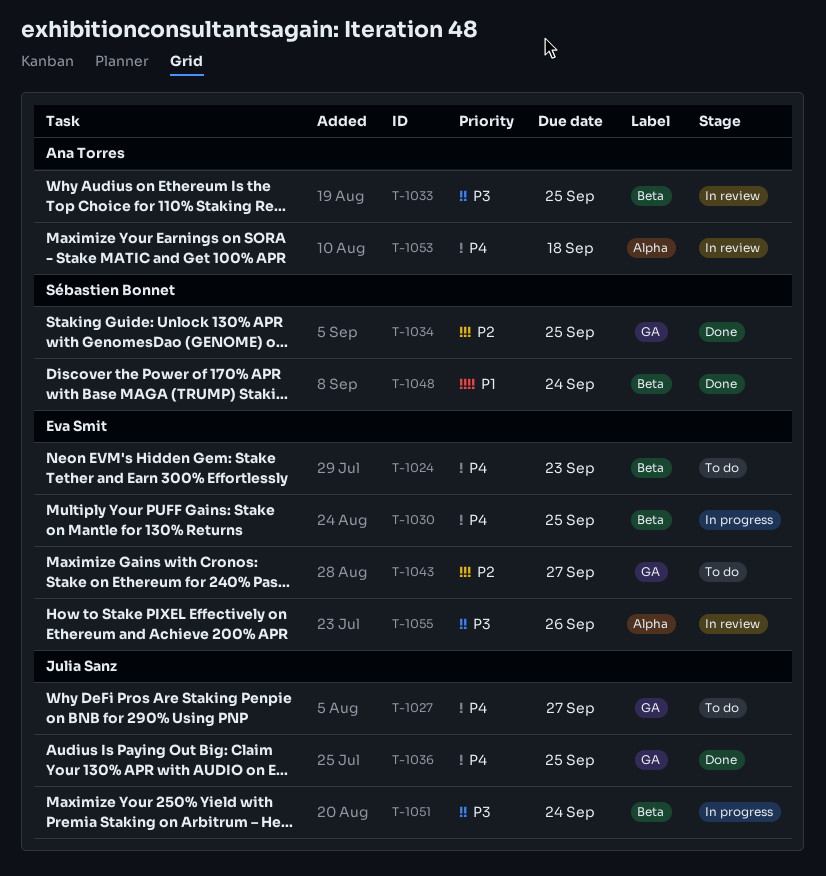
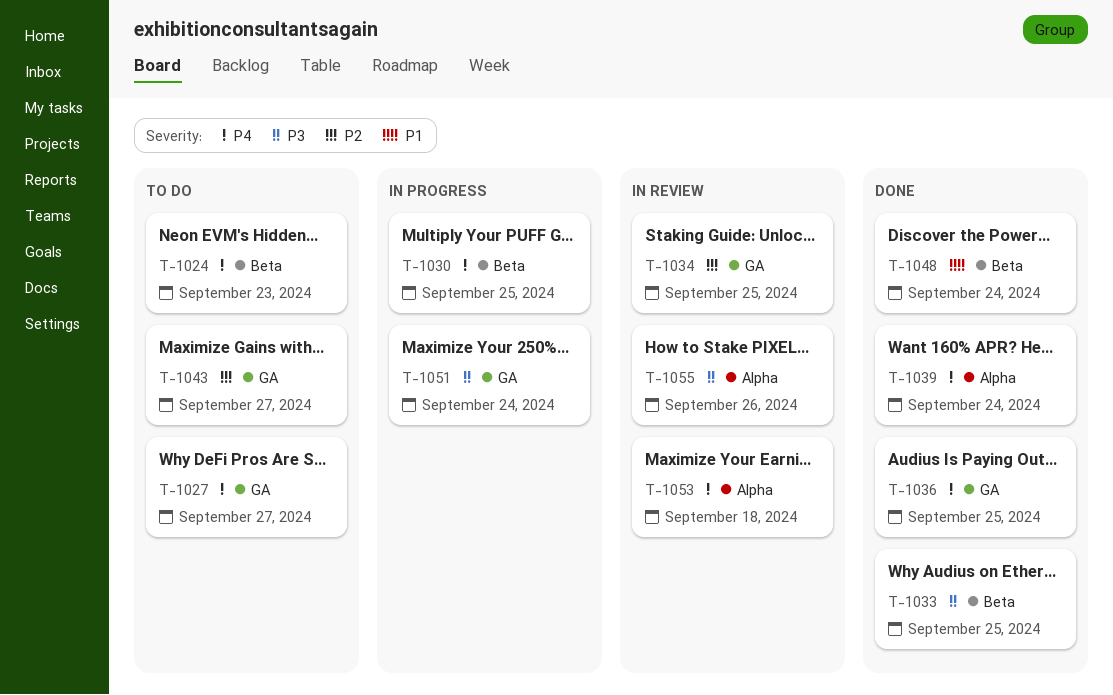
T-1033, status: In review -> Done
T-1034, status: Done -> In review
T-1039: none -> present
T-1051, label: Beta -> GA

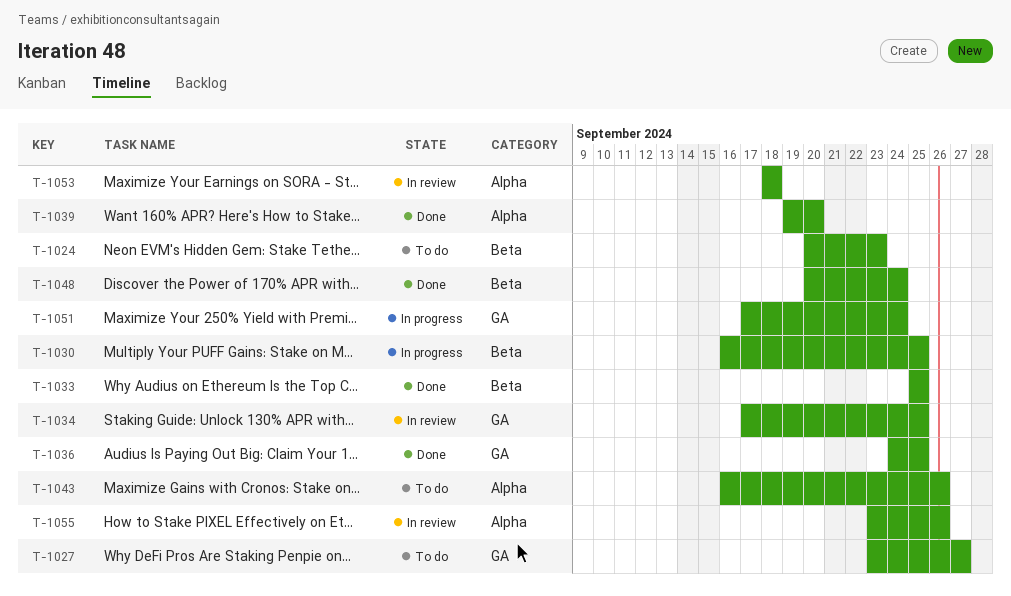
T-1039, due: Sep 24 -> Sep 20
T-1043, label: GA -> Alpha
T-1043, due: Sep 27 -> Sep 26

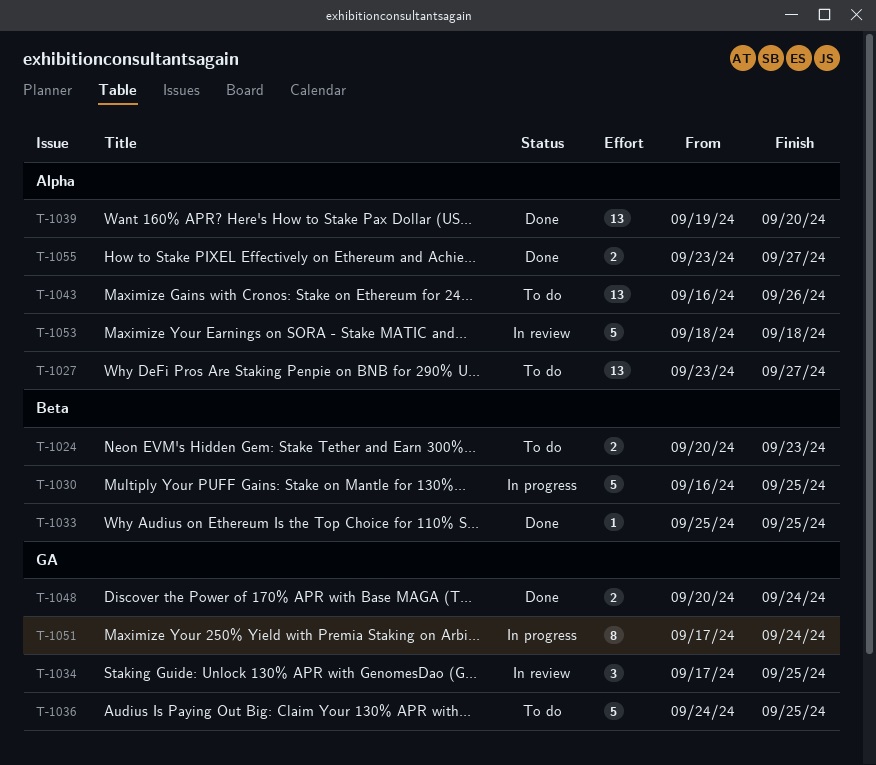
T-1027, label: GA -> Alpha
T-1036, status: Done -> To do
T-1048, label: Beta -> GA
T-1055, status: In review -> Done
T-1055, due: Sep 26 -> Sep 27

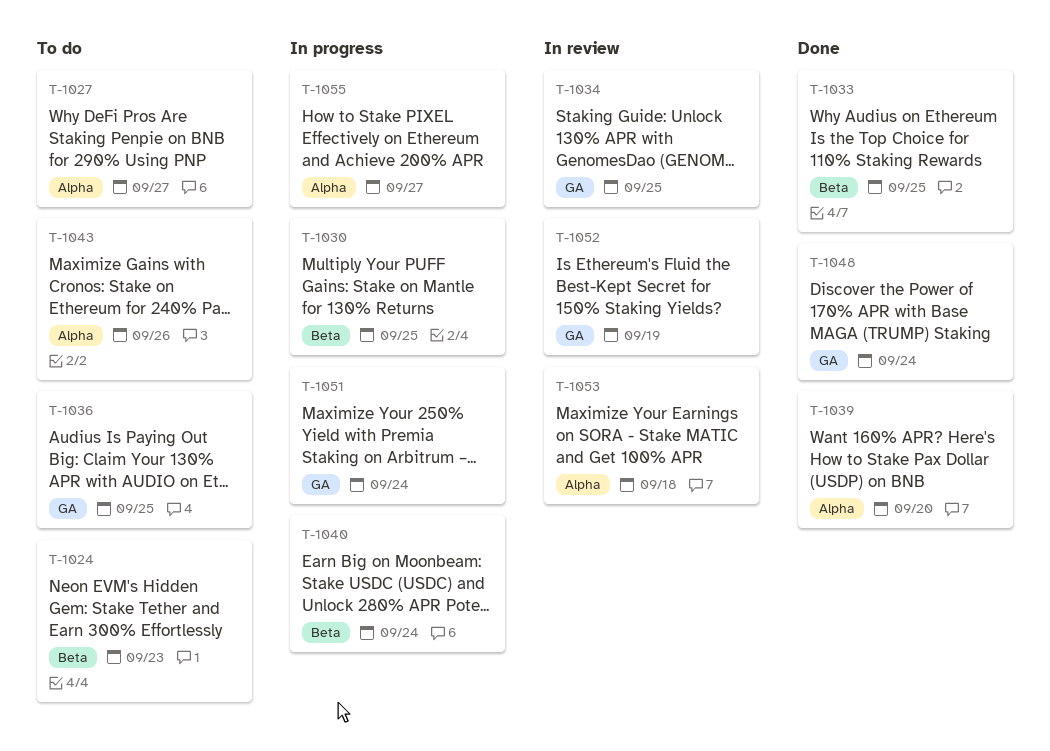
T-1040: none -> present
T-1052: none -> present
T-1055, status: Done -> In progress

